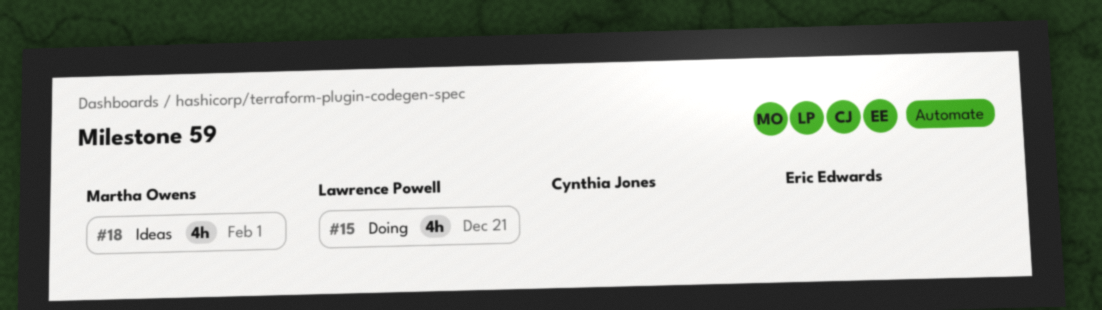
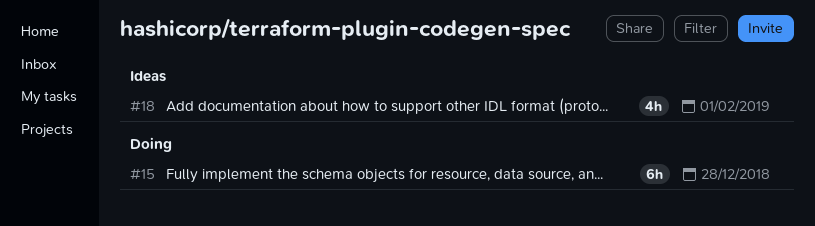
#15, estimate: 4h -> 6h
#15, due: Dec 21 -> Dec 28

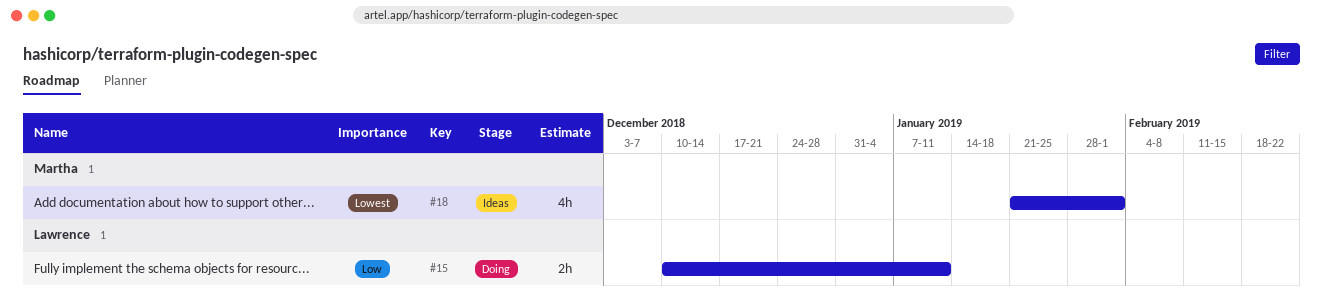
#15, estimate: 6h -> 2h
#15, due: Dec 28 -> Jan 11

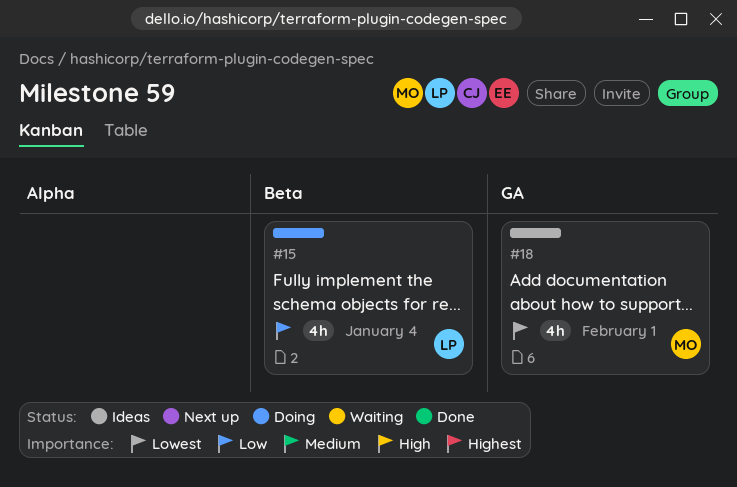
#15, estimate: 2h -> 4h
#15, due: Jan 11 -> Jan 4

